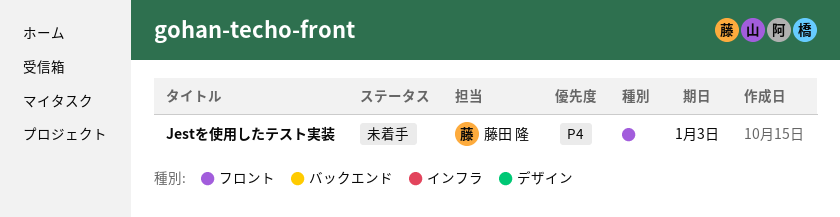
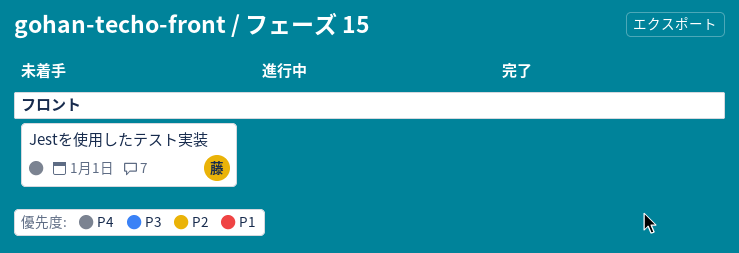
Jestを使用したテスト実装, due: Jan 3 -> Jan 1

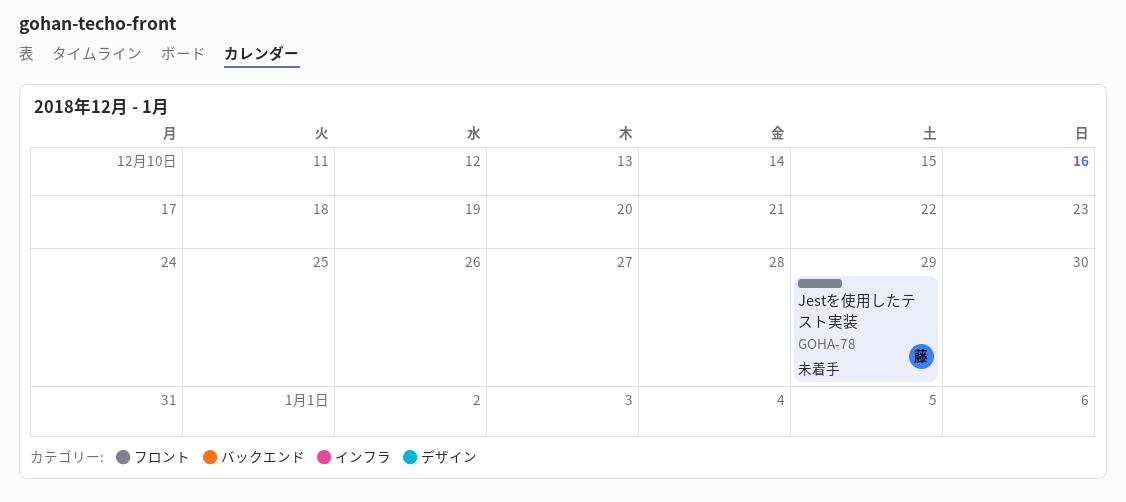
Jestを使用したテスト実装, due: Jan 1 -> Dec 29

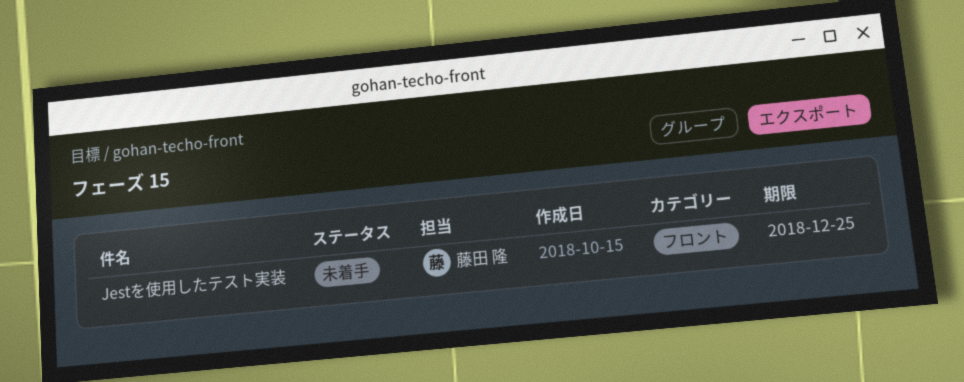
Jestを使用したテスト実装, due: Dec 29 -> Dec 25

